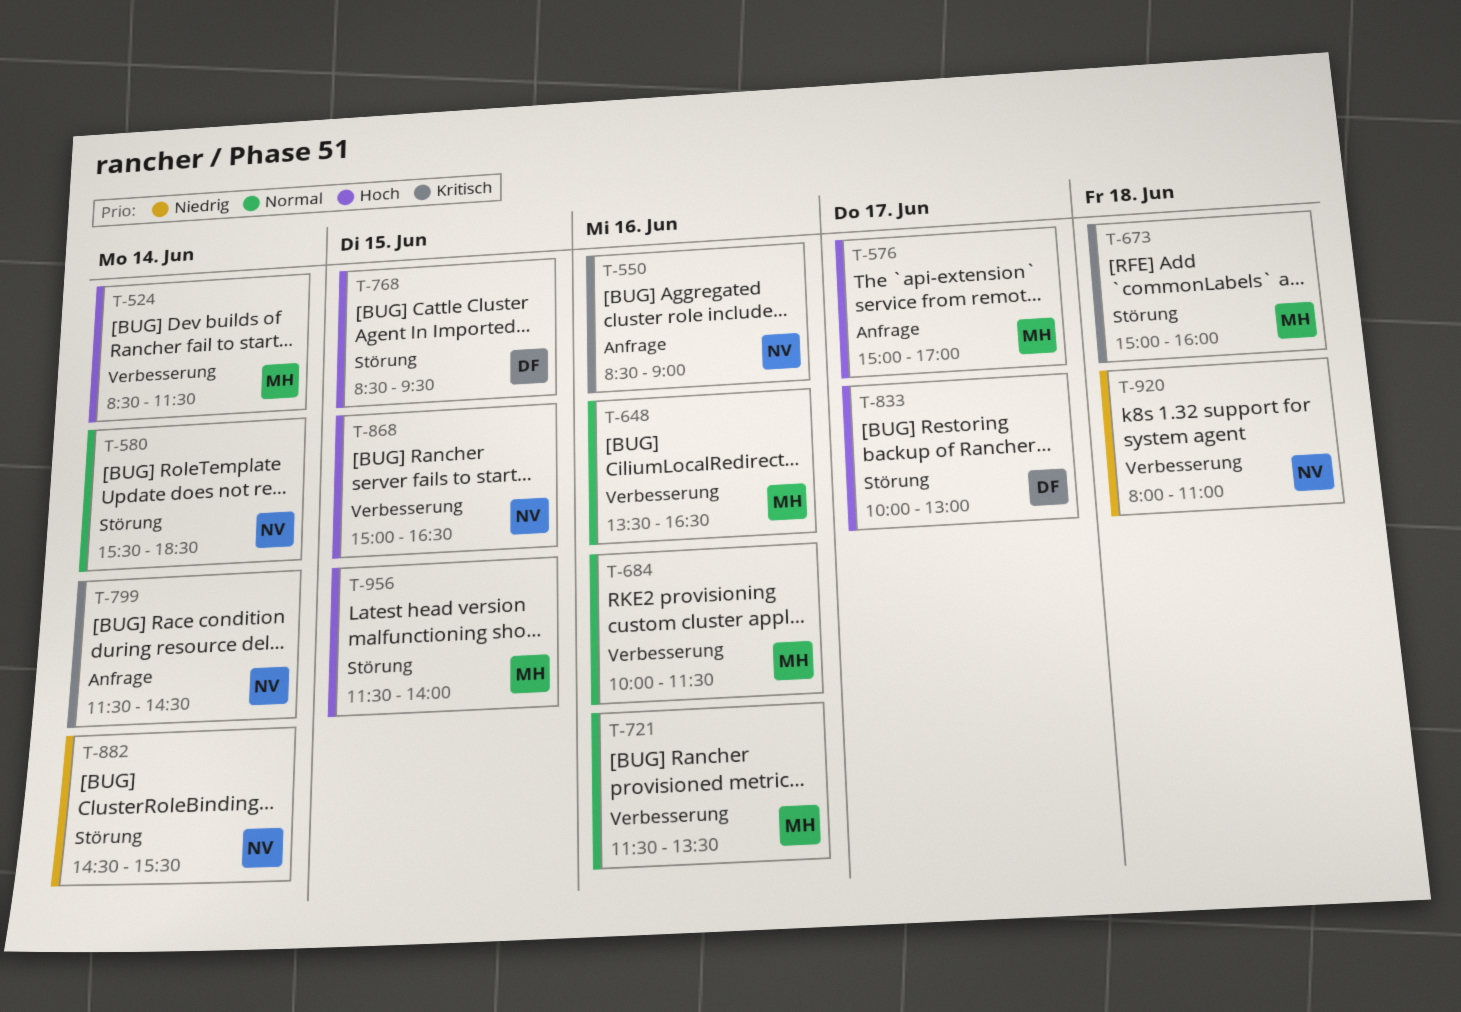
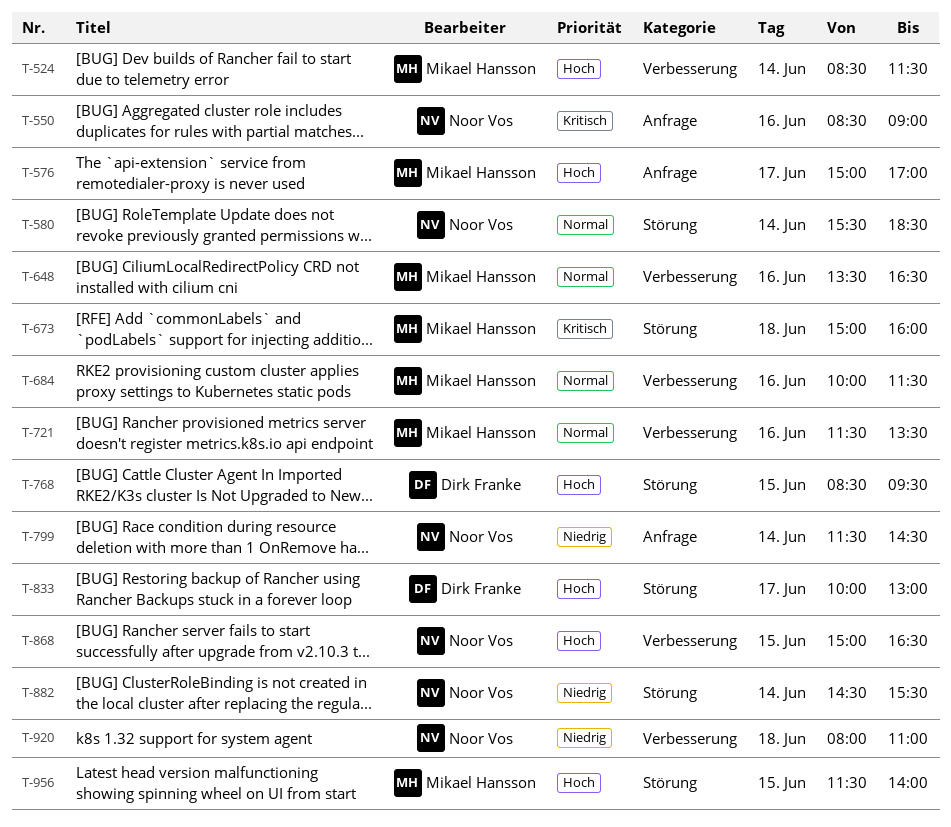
T-799, priority: Kritisch -> Niedrig

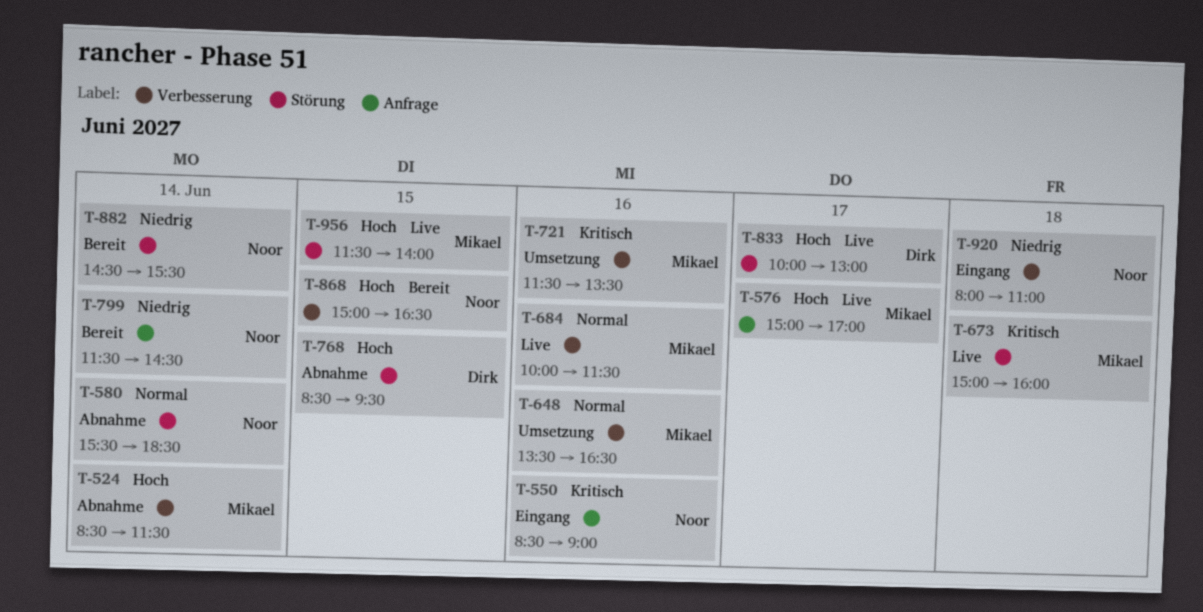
T-721, priority: Normal -> Kritisch

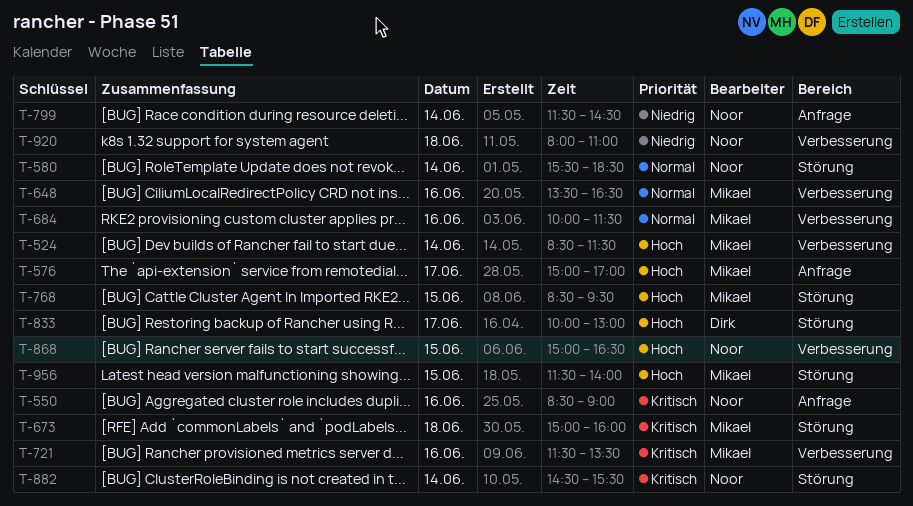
T-768, owner: Dirk -> Mikael
T-882, priority: Niedrig -> Kritisch

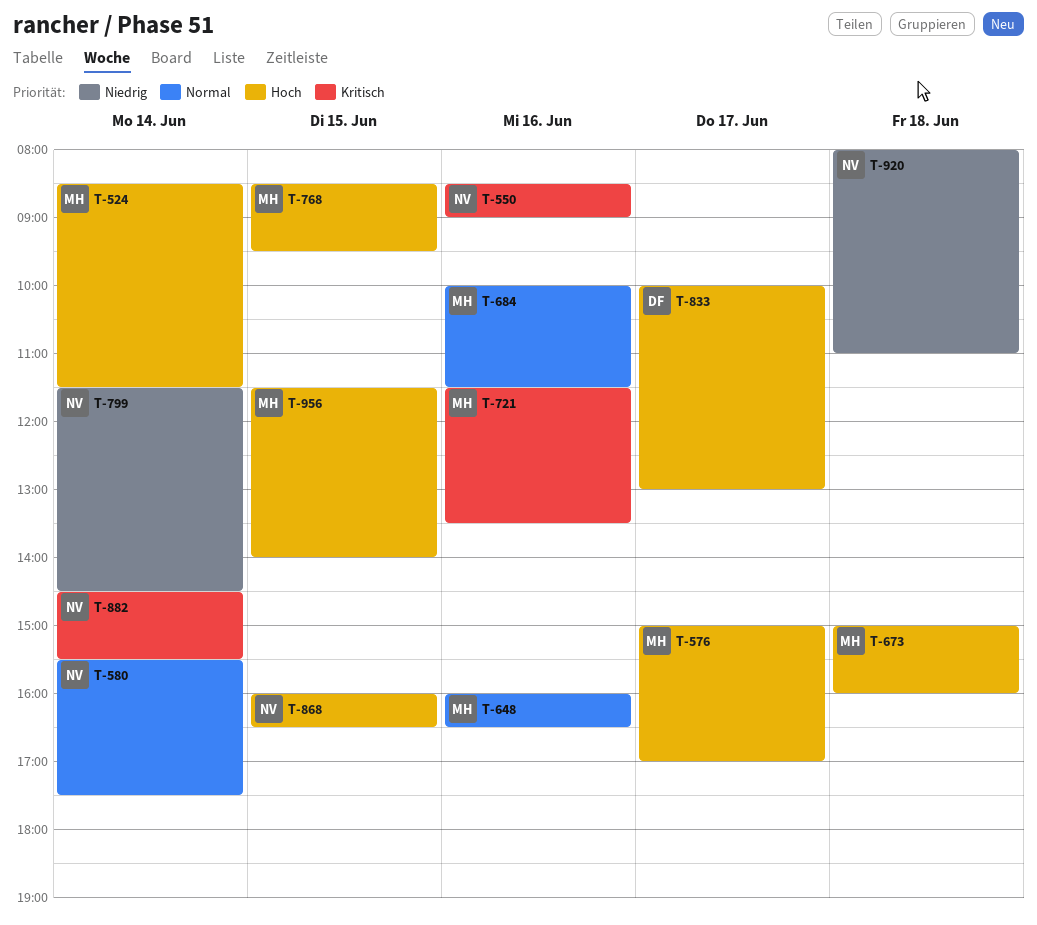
T-580, ends: 18:30 -> 17:30
T-648, begins: 13:30 -> 16:00
T-673, priority: Kritisch -> Hoch
T-868, begins: 15:00 -> 16:00

